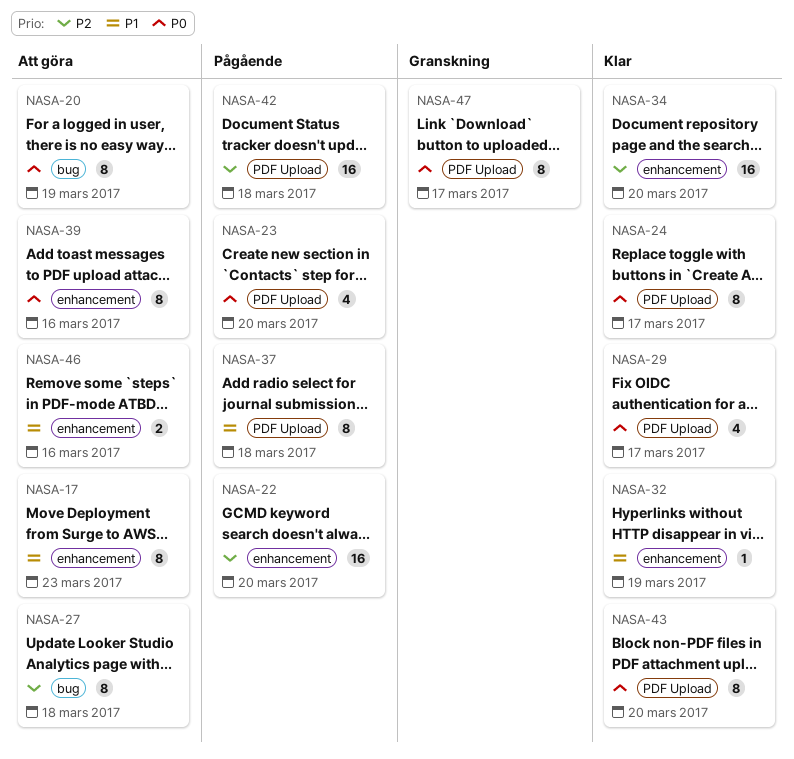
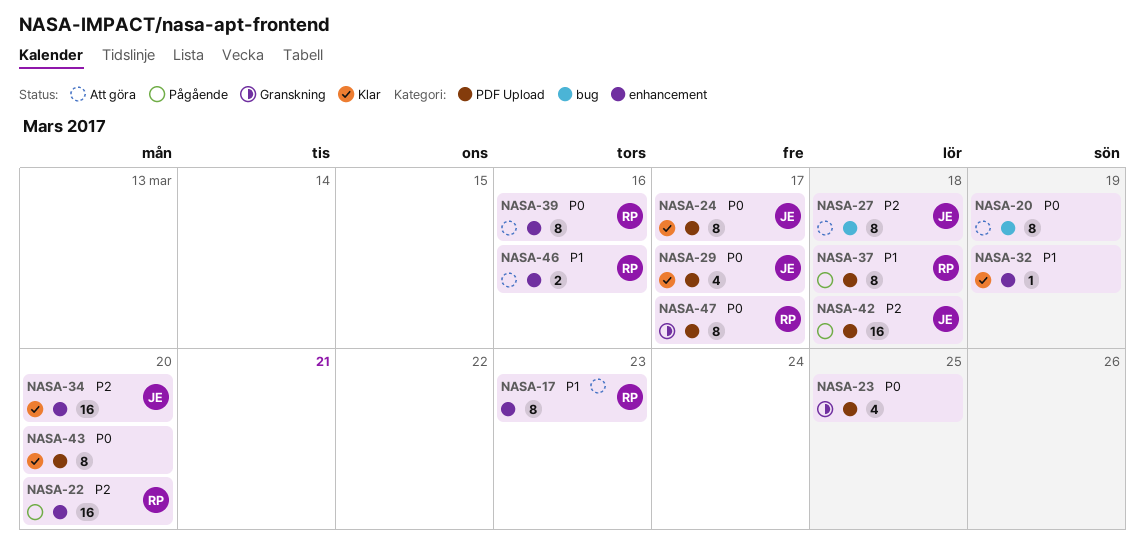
NASA-23, status: Pågående -> Granskning
NASA-23, due: Mar 20 -> Mar 25

